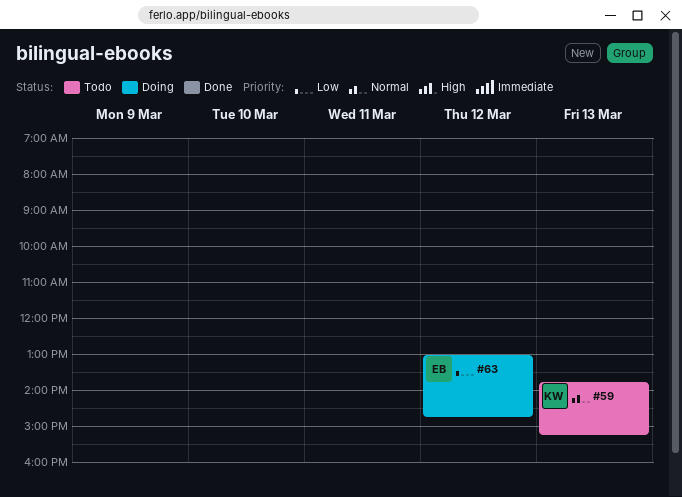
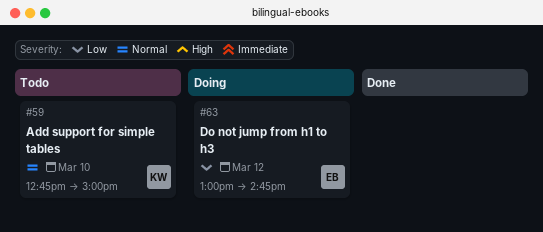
#59, day: Mar 13 -> Mar 10
#59, begins: 13:45 -> 12:45
#59, ends: 15:15 -> 15:00

